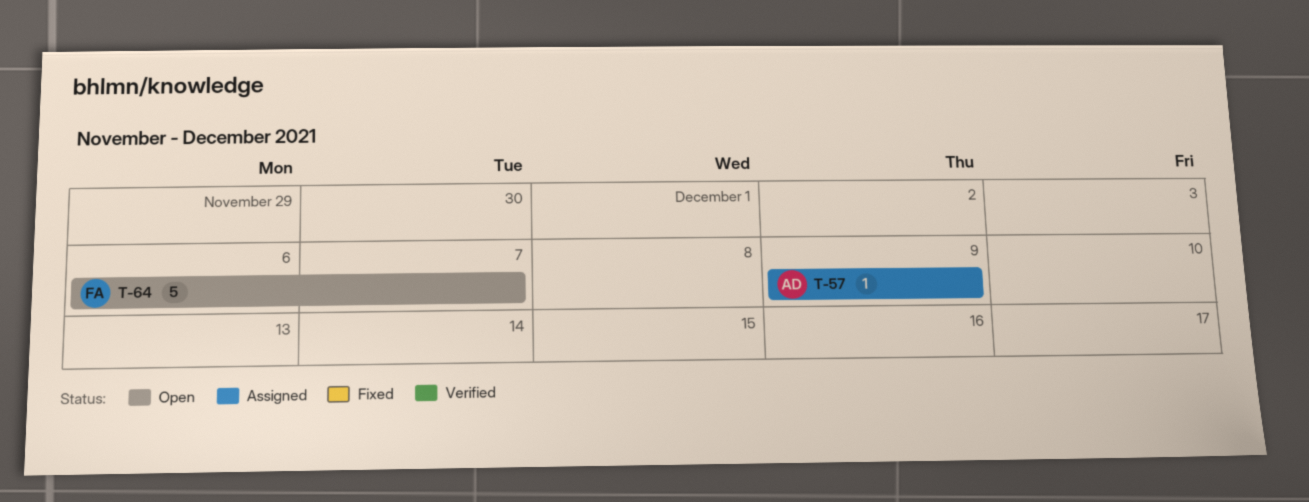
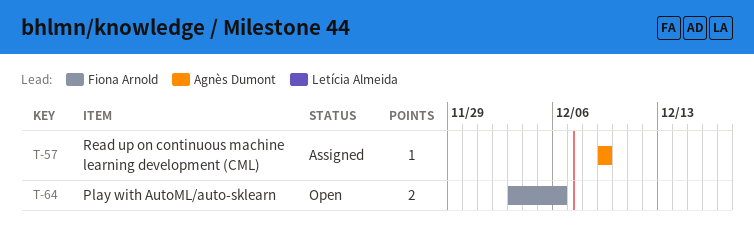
T-64, estimate: 5 -> 2
T-64, start: Dec 6 -> Dec 3
T-64, due: Dec 7 -> Dec 6

